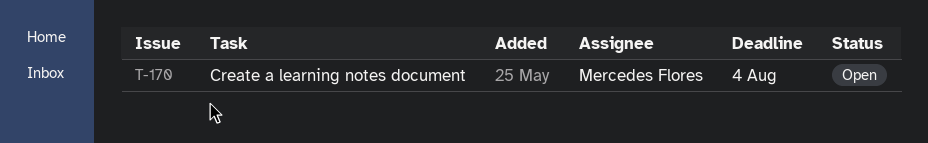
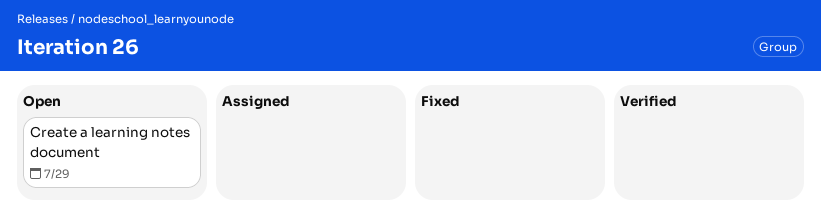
Create a learning notes document, due: Aug 4 -> Jul 29

